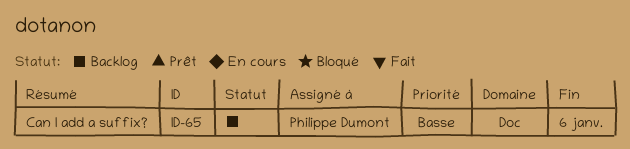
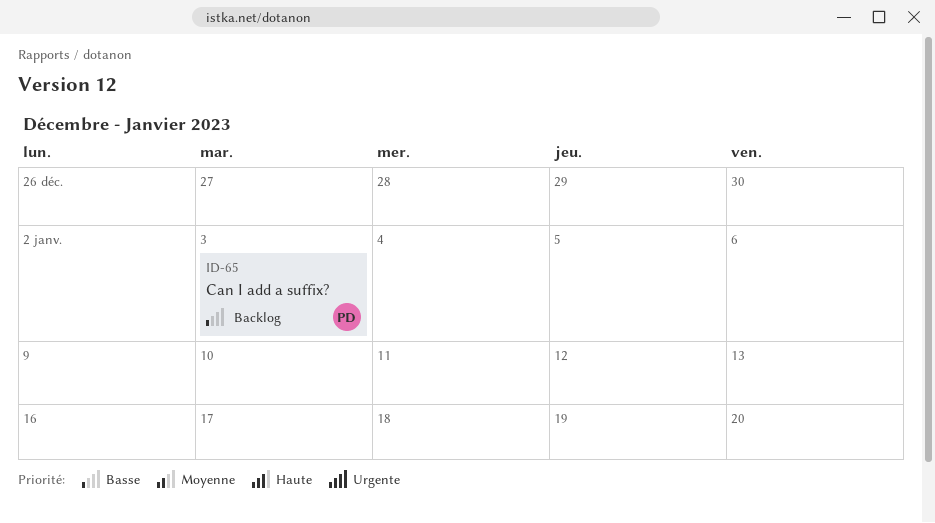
ID-65, due: Jan 6 -> Jan 3

